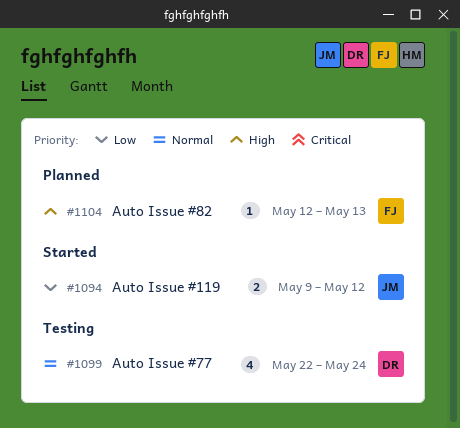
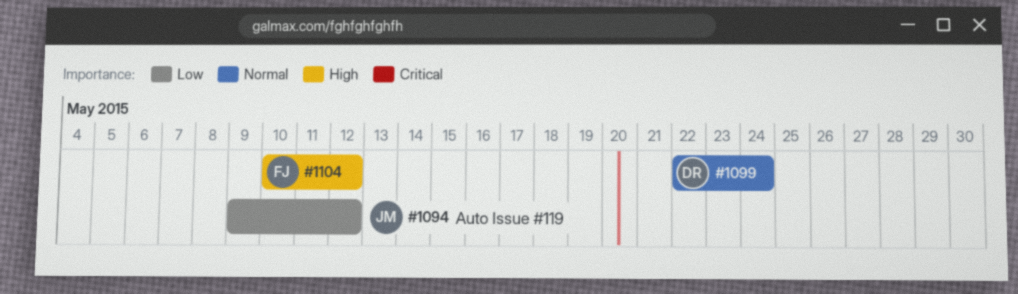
#1104, start: May 12 -> May 10
#1104, due: May 13 -> May 12

